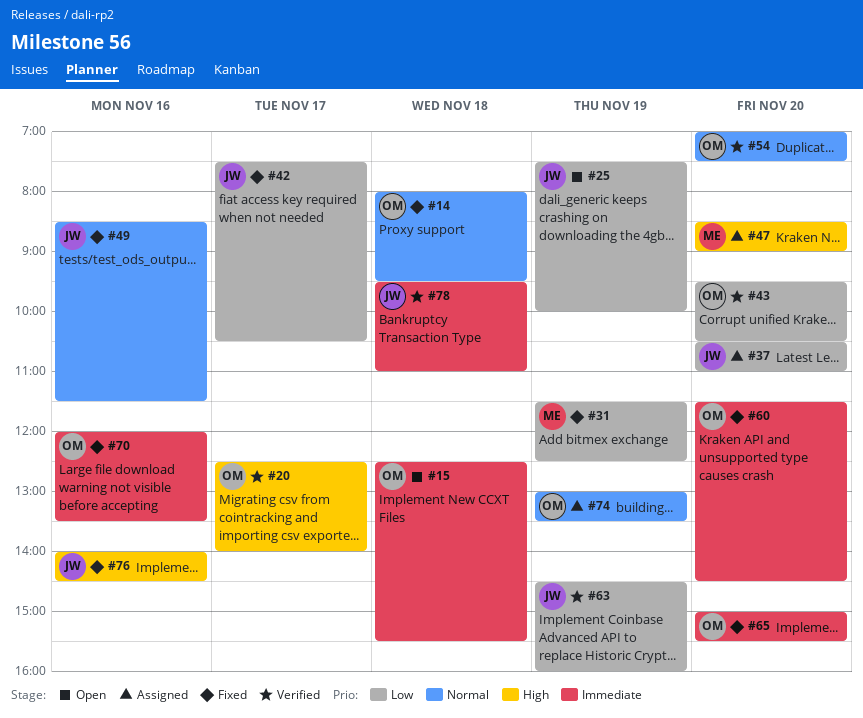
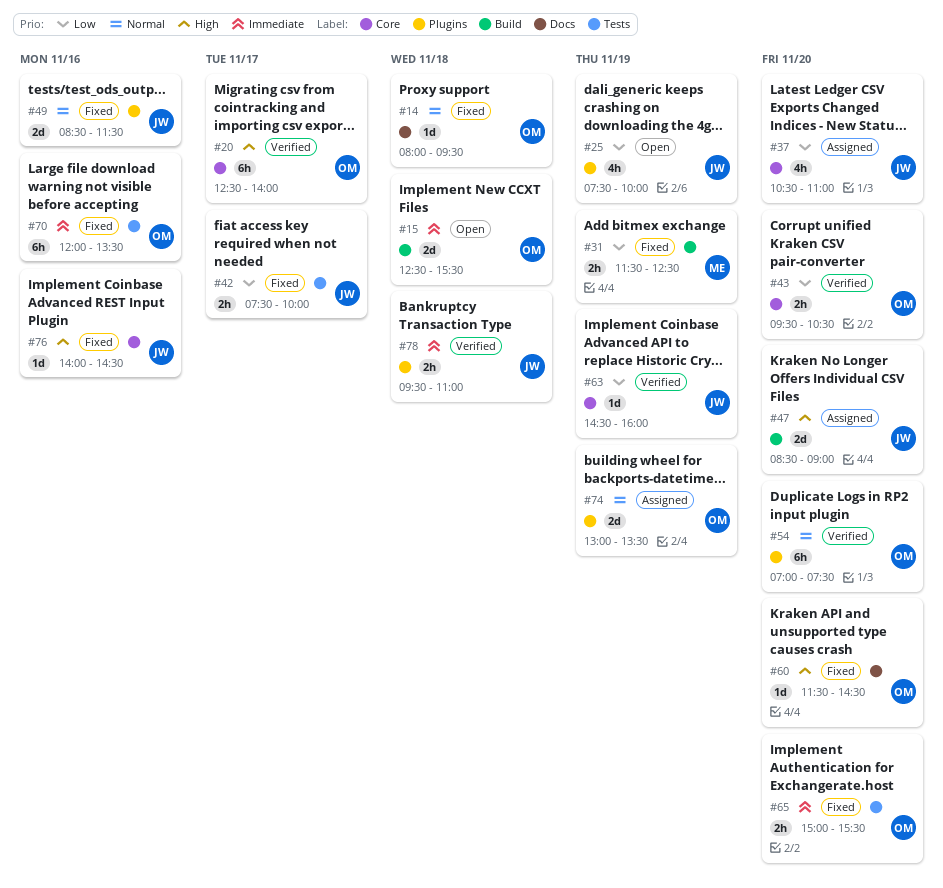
#42, ends: 10:30 -> 10:00
#47, owner: ME -> JW
#60, priority: Immediate -> High

